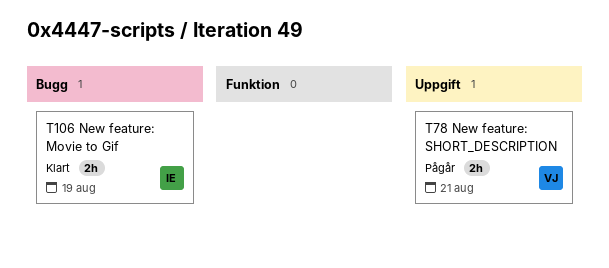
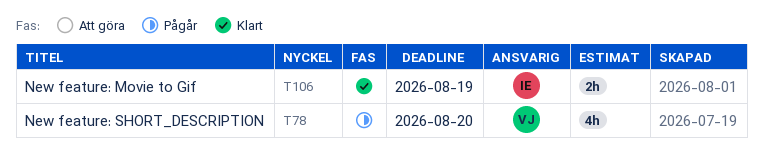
T78, estimate: 2h -> 4h
T78, due: Aug 21 -> Aug 20

